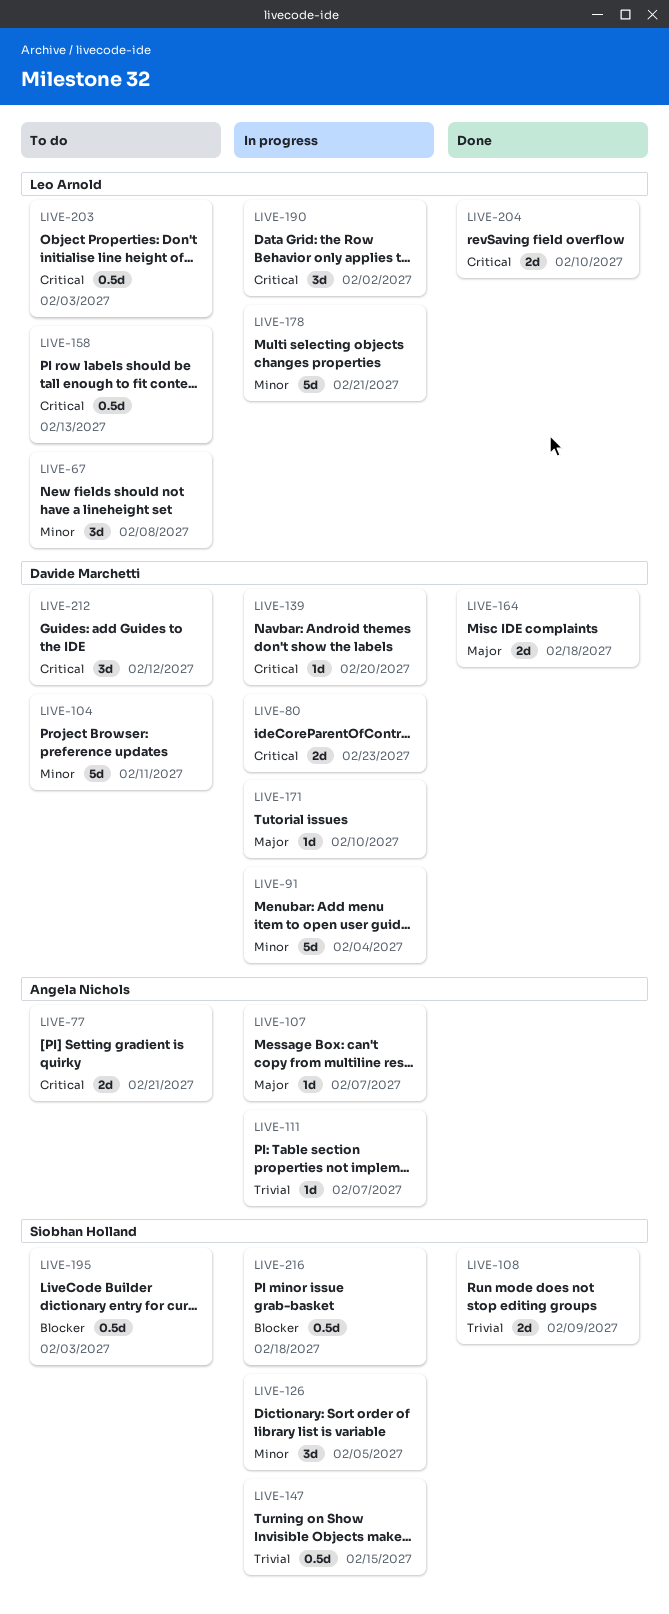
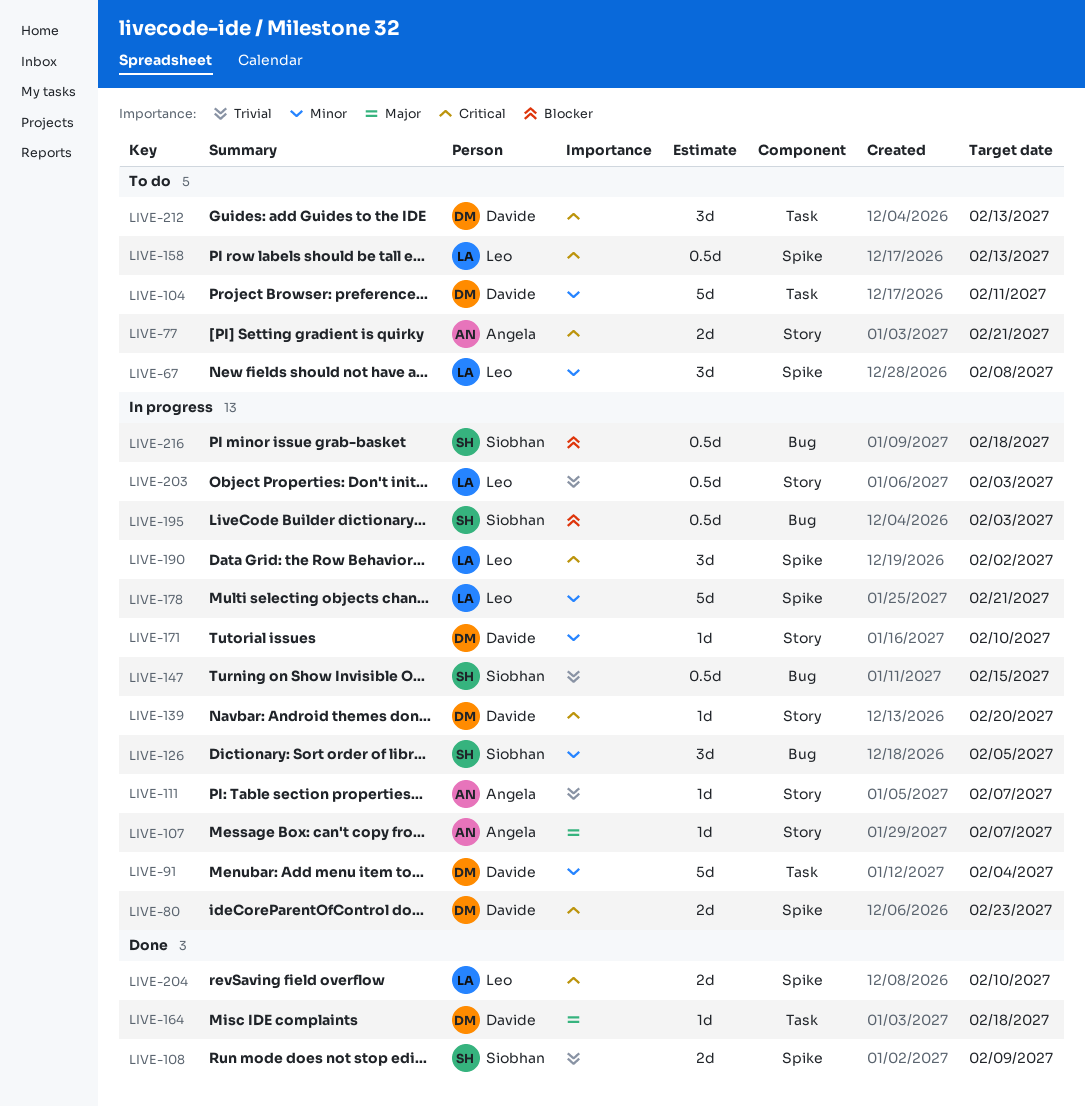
LIVE-164, estimate: 2d -> 1d
LIVE-171, priority: Major -> Minor
LIVE-195, status: To do -> In progress
LIVE-203, status: To do -> In progress
LIVE-203, priority: Critical -> Trivial
LIVE-212, due: Feb 12 -> Feb 13

